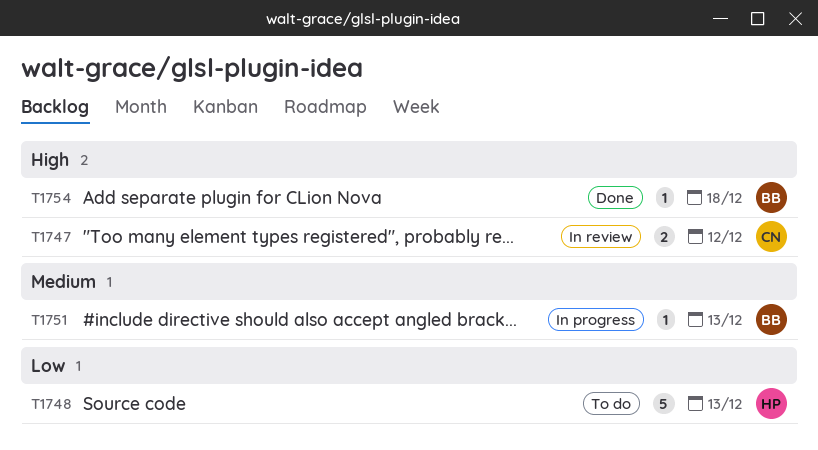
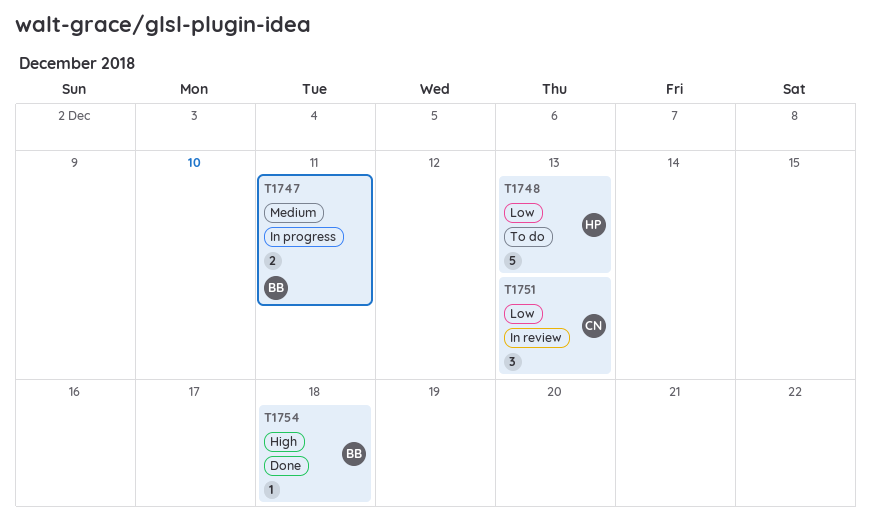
T1747, status: In review -> In progress
T1747, owner: CN -> BB
T1747, priority: High -> Medium
T1747, due: Dec 12 -> Dec 11
T1751, status: In progress -> In review
T1751, owner: BB -> CN
T1751, priority: Medium -> Low
T1751, estimate: 1 -> 3

